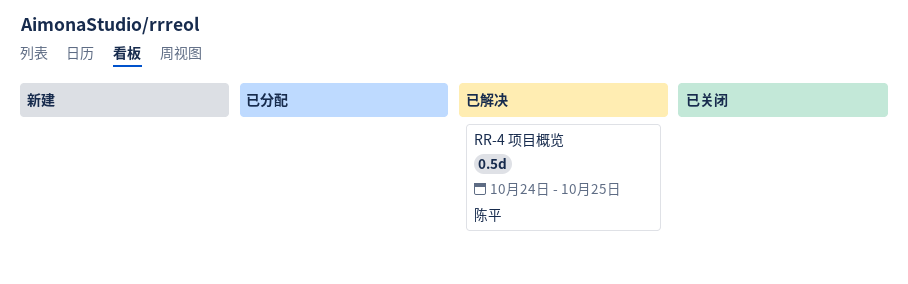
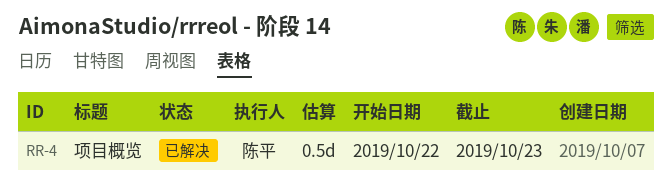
RR-4, start: Oct 24 -> Oct 22
RR-4, due: Oct 25 -> Oct 23

